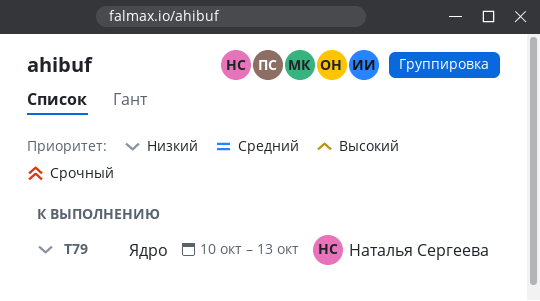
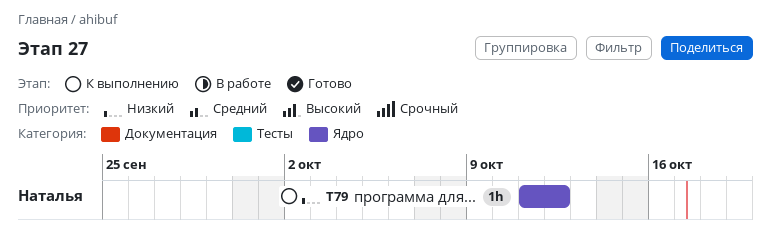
T79, start: Oct 10 -> Oct 11
T79, due: Oct 13 -> Oct 12

